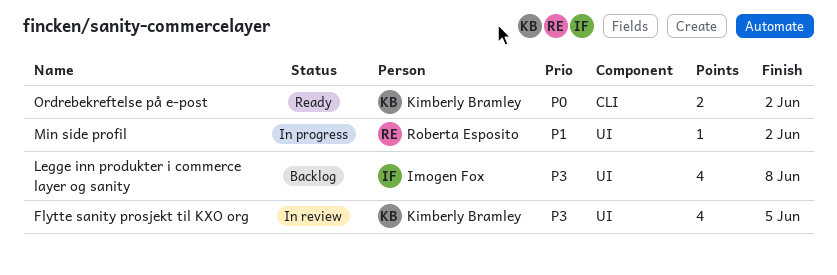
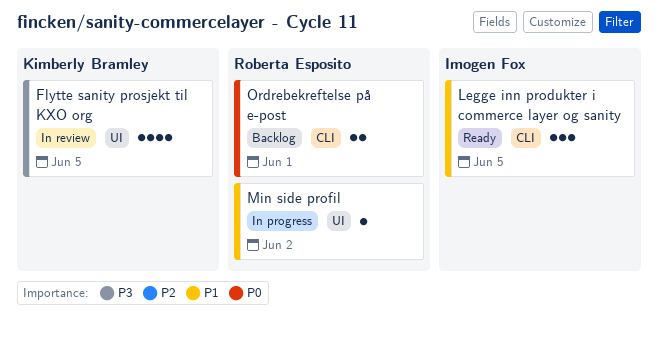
Legge inn produkter i commerce layer og sanity, status: Backlog -> Ready
Legge inn produkter i commerce layer og sanity, priority: P3 -> P1
Legge inn produkter i commerce layer og sanity, label: UI -> CLI
Legge inn produkter i commerce layer og sanity, estimate: 4 -> 3
Legge inn produkter i commerce layer og sanity, due: Jun 8 -> Jun 5
Ordrebekreftelse på e-post, status: Ready -> Backlog
Ordrebekreftelse på e-post, owner: Kimberly Bramley -> Roberta Esposito
Ordrebekreftelse på e-post, due: Jun 2 -> Jun 1

